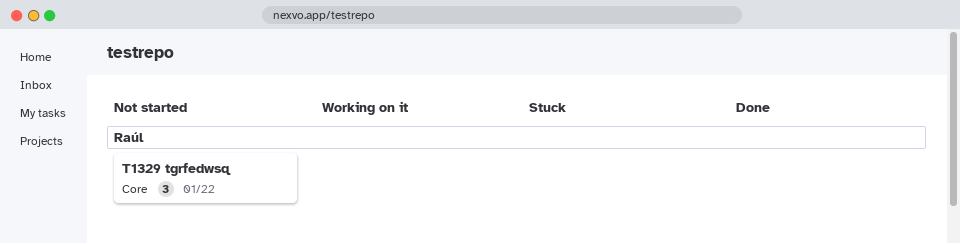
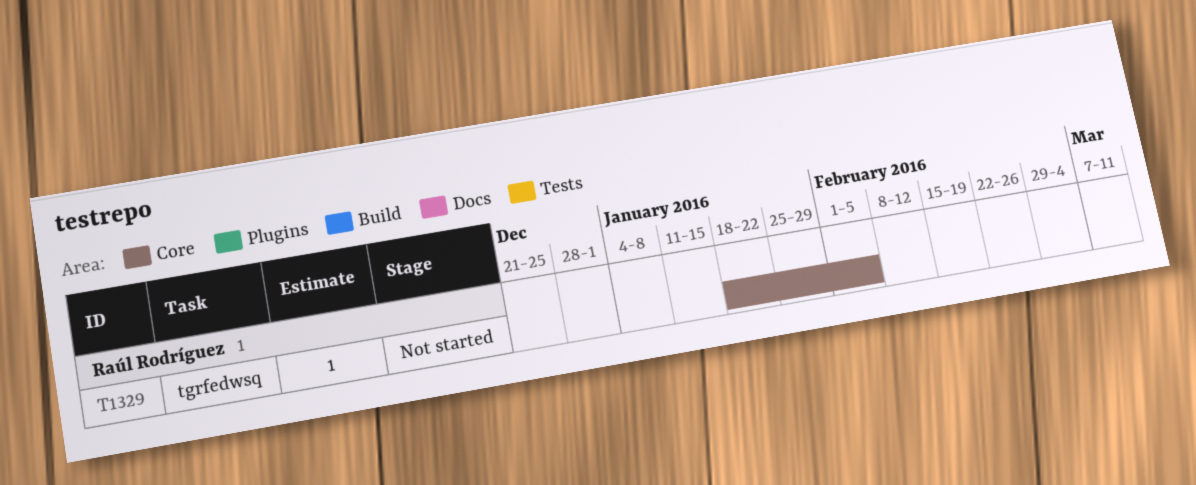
T1329, estimate: 3 -> 1
T1329, due: Jan 22 -> Feb 5

